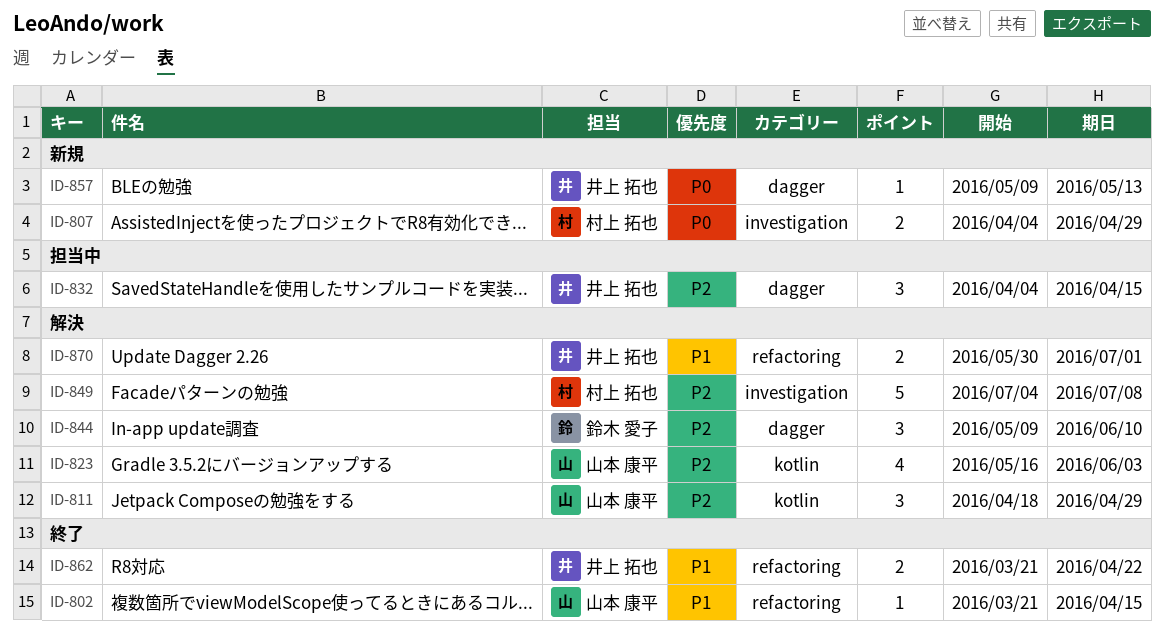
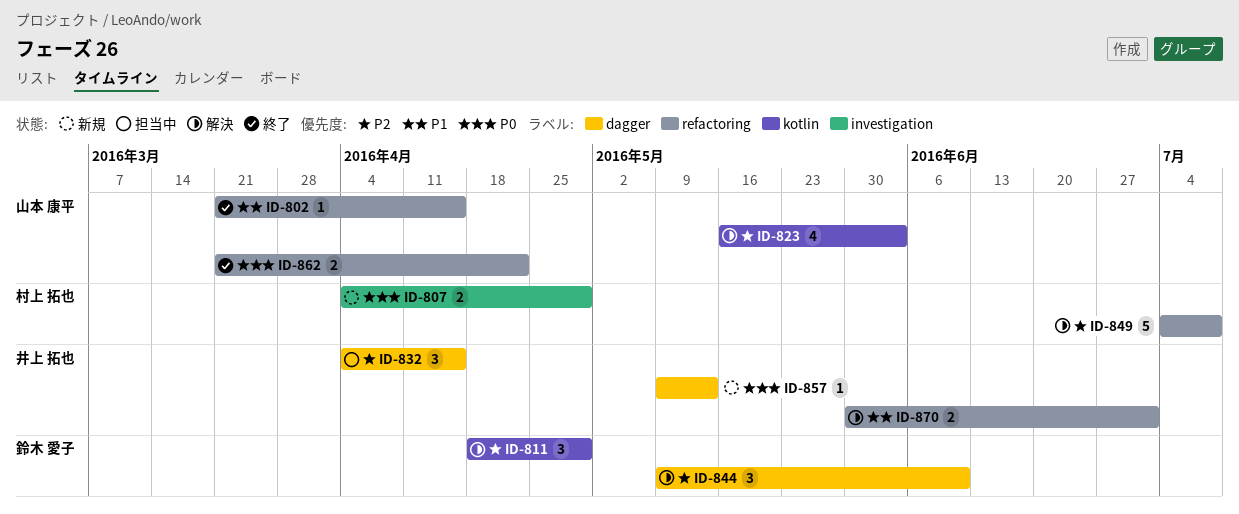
ID-811, owner: 山本 康平 -> 鈴木 愛子
ID-849, label: investigation -> refactoring
ID-862, owner: 井上 拓也 -> 山本 康平
ID-862, priority: P1 -> P0

